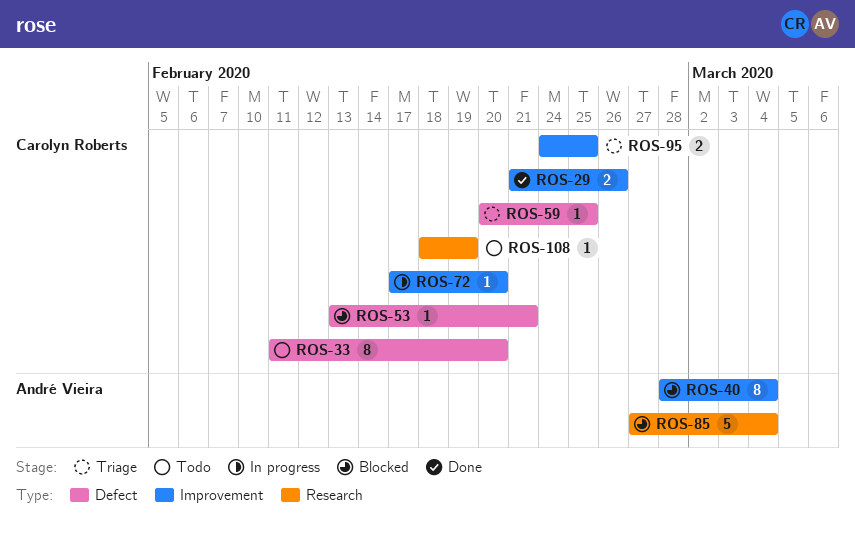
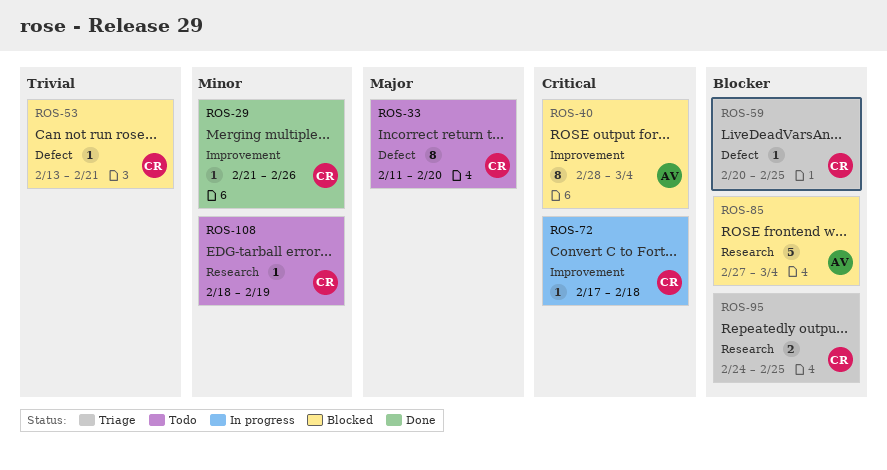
ROS-29, estimate: 2 -> 1
ROS-72, due: Feb 20 -> Feb 18
ROS-95, label: Improvement -> Research

